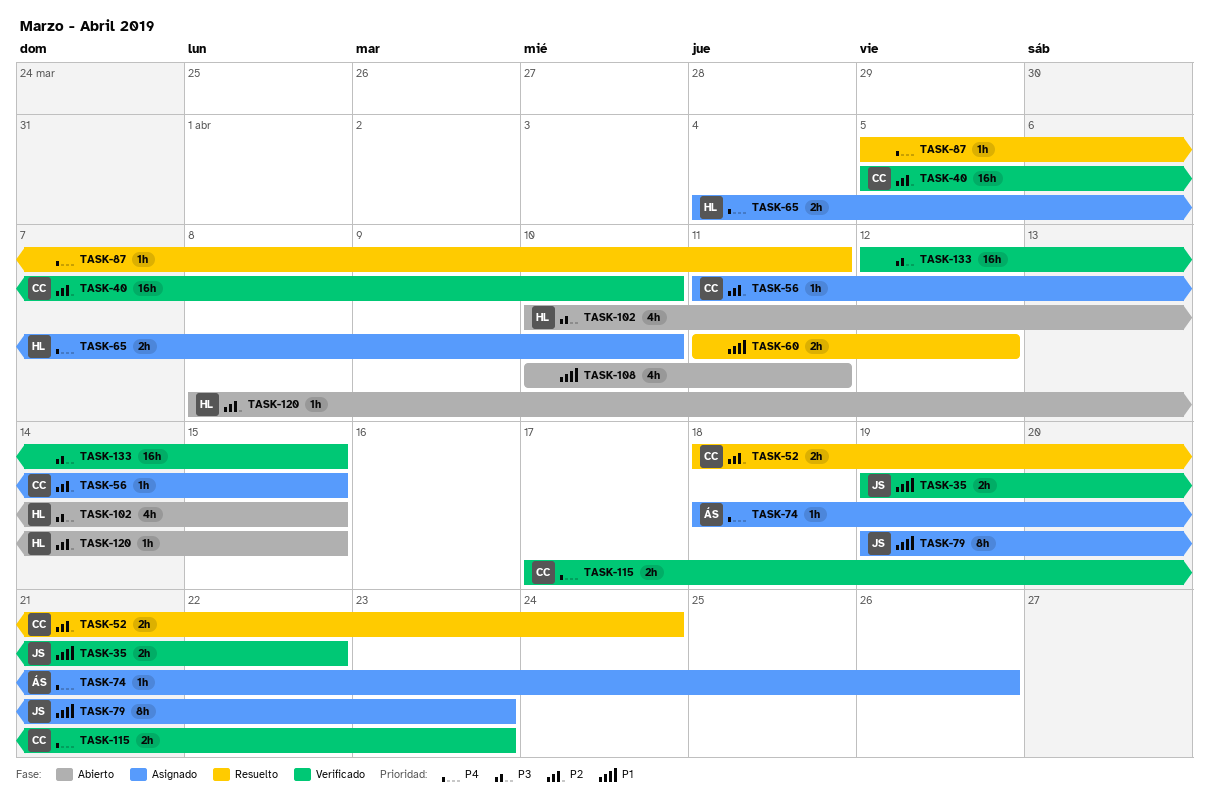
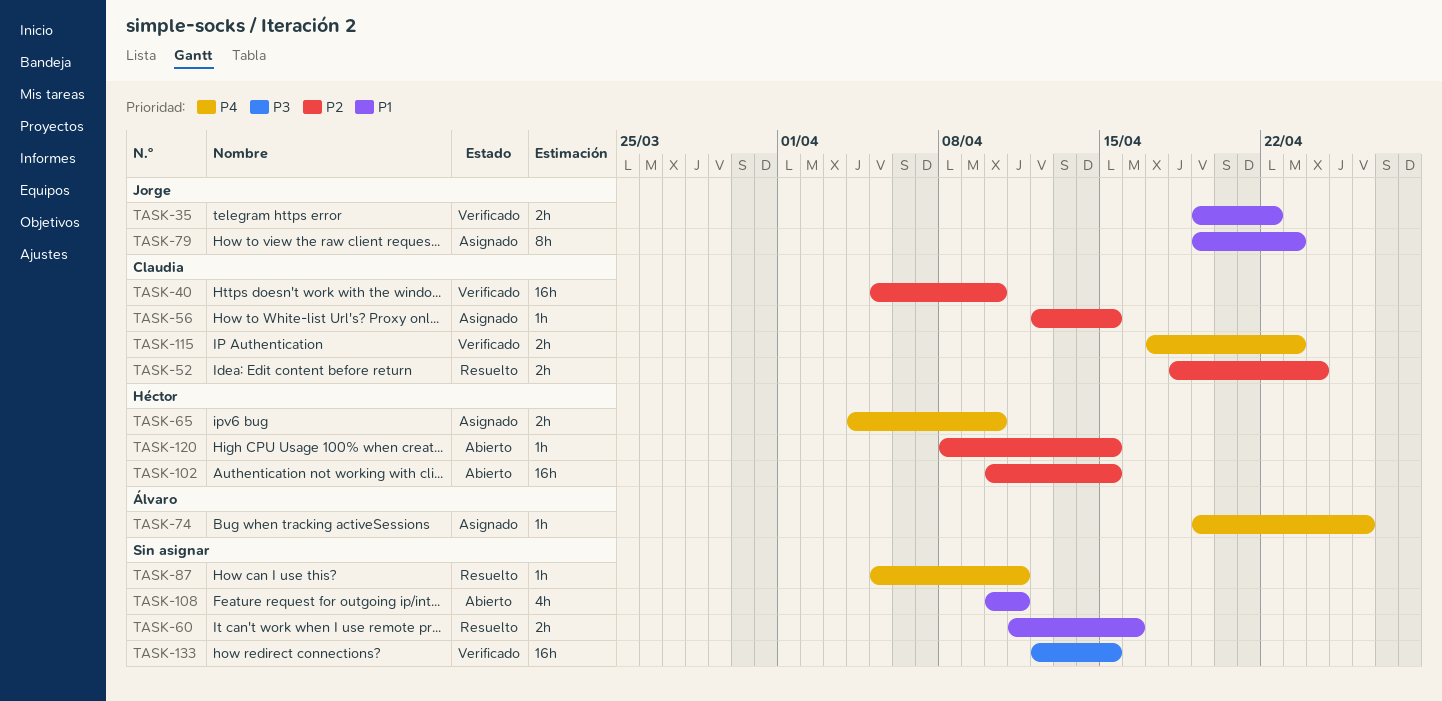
TASK-56, start: Apr 11 -> Apr 12
TASK-60, due: Apr 12 -> Apr 16
TASK-74, start: Apr 18 -> Apr 19
TASK-102, priority: P3 -> P2
TASK-102, estimate: 4h -> 16h

